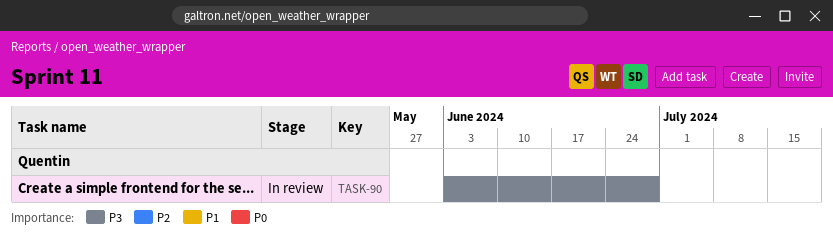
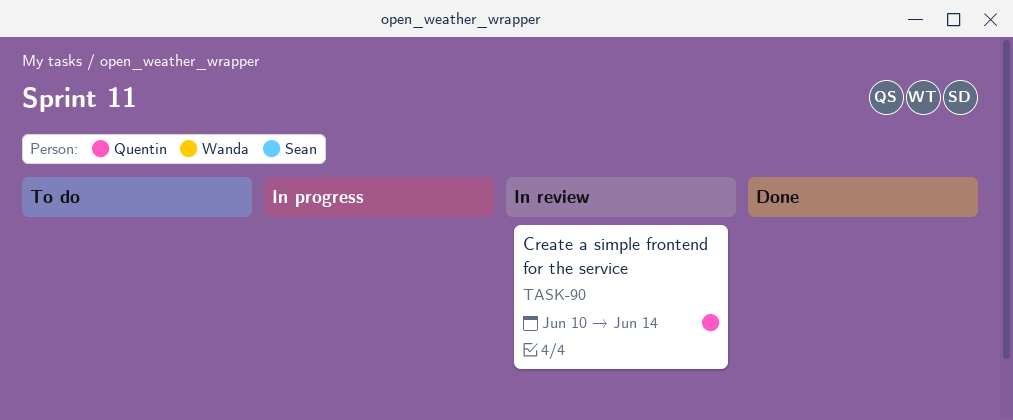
TASK-90, start: Jun 3 -> Jun 10
TASK-90, due: Jun 28 -> Jun 14

